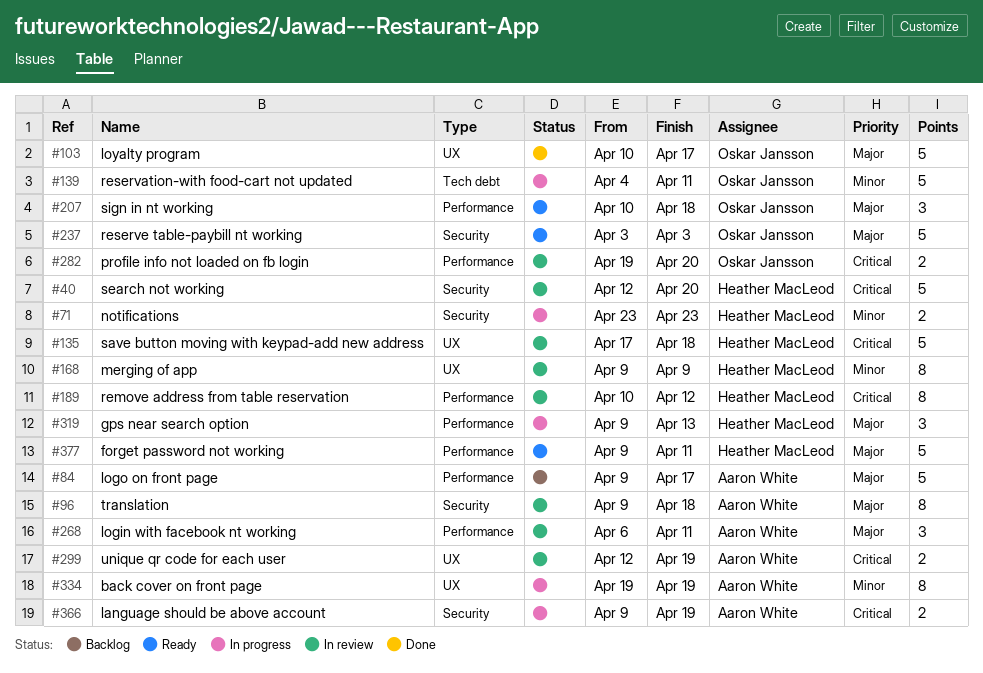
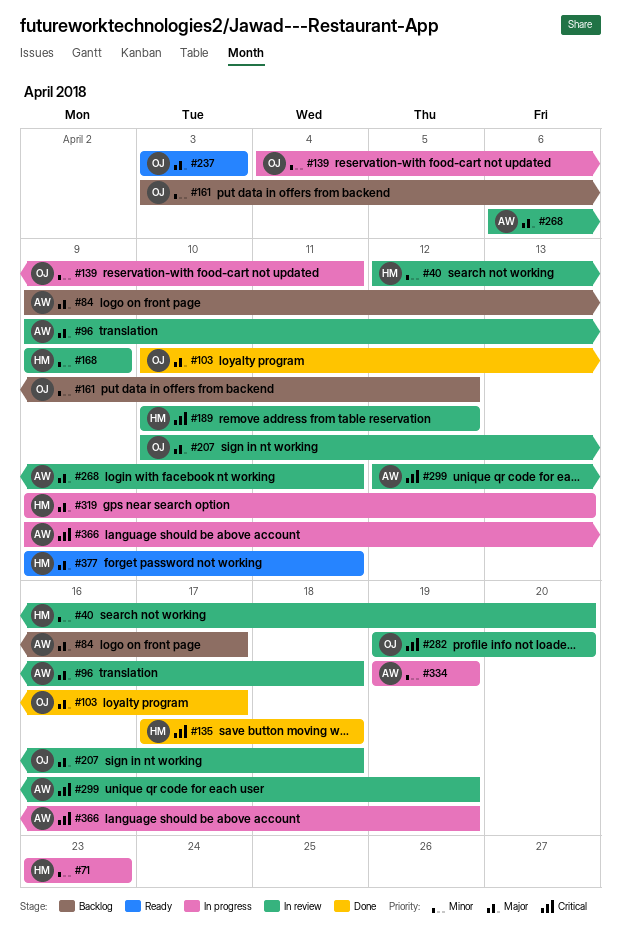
#40, priority: Critical -> Minor
#135, status: In review -> Done
#161: none -> present
#207, status: Ready -> In review

